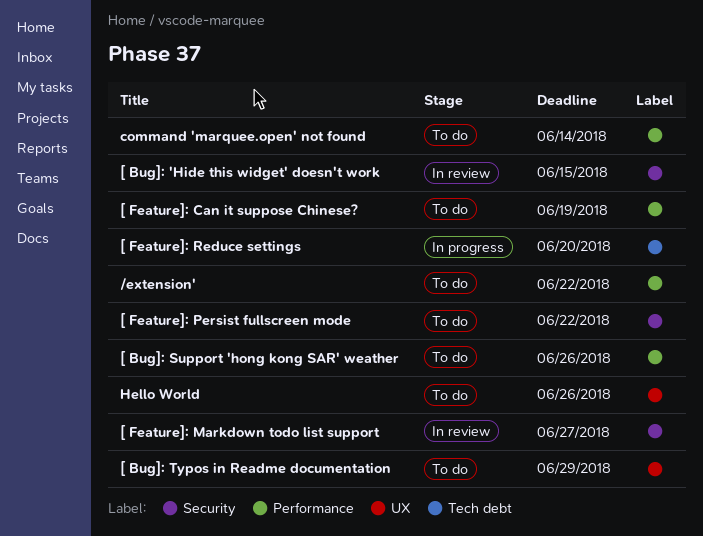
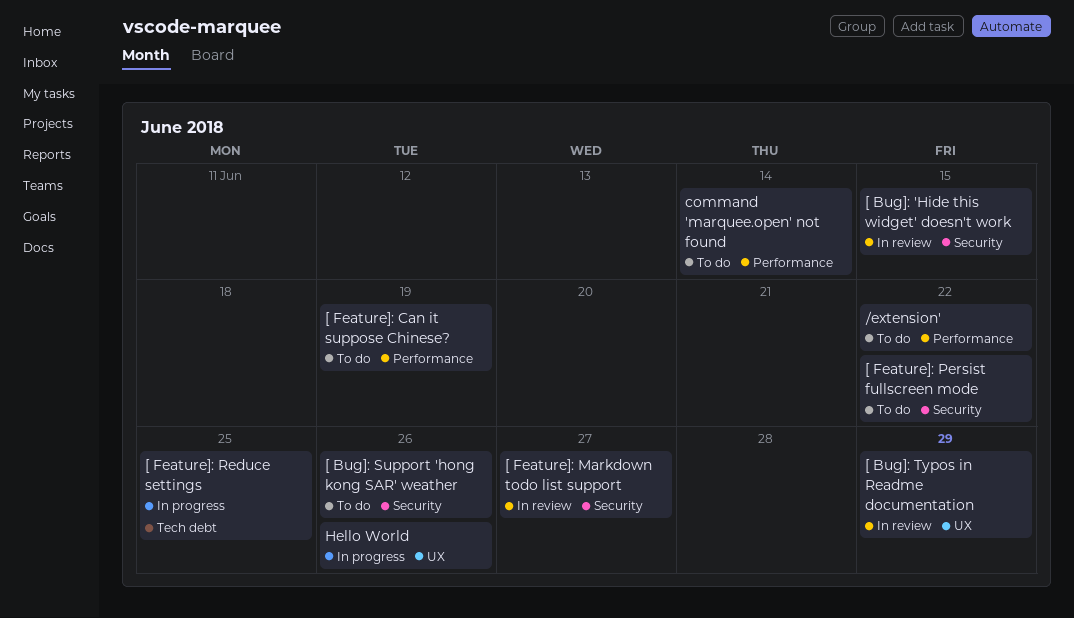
[ Bug]: Support 'hong kong SAR' weather, label: Performance -> Security
[ Bug]: Typos in Readme documentation, status: To do -> In review
[ Feature]: Reduce settings, due: Jun 20 -> Jun 25
Hello World, status: To do -> In progress

